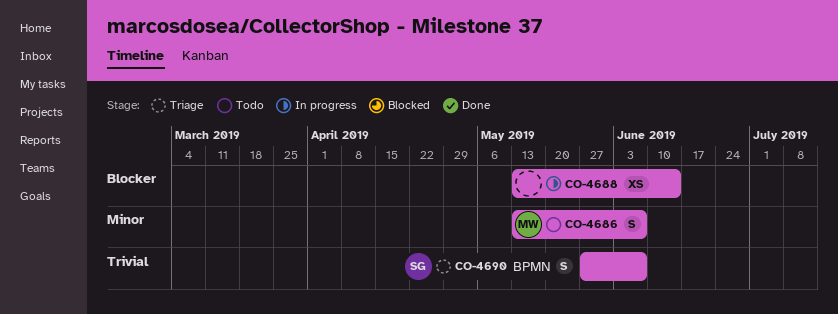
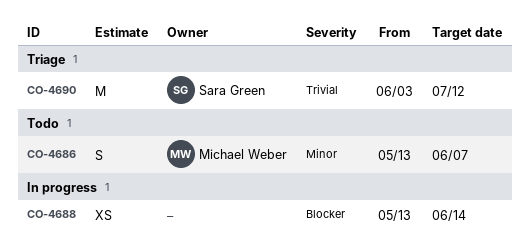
CO-4690, estimate: S -> M
CO-4690, start: May 27 -> Jun 3
CO-4690, due: Jun 7 -> Jul 12

